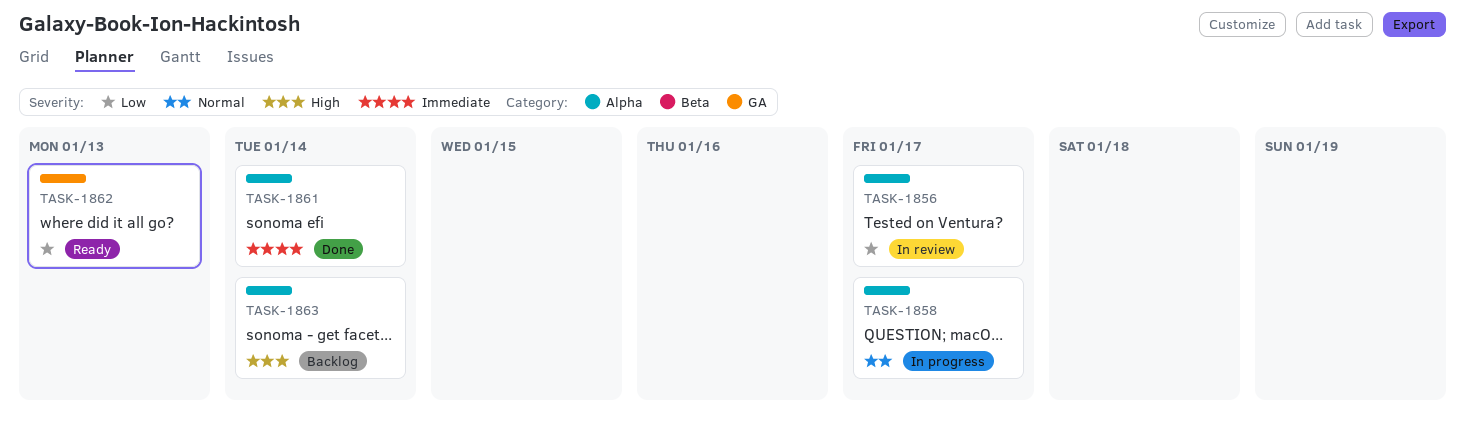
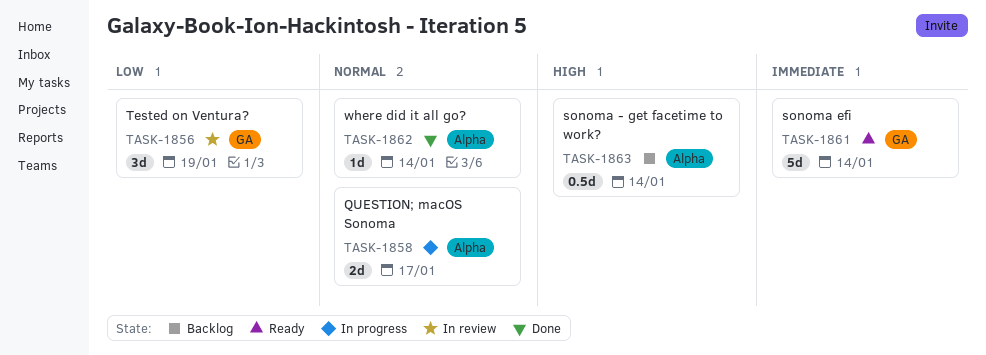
TASK-1856, label: Alpha -> GA
TASK-1856, due: Jan 17 -> Jan 19
TASK-1861, status: Done -> Ready
TASK-1861, label: Alpha -> GA
TASK-1862, status: Ready -> Done
TASK-1862, priority: Low -> Normal
TASK-1862, label: GA -> Alpha
TASK-1862, due: Jan 13 -> Jan 14

